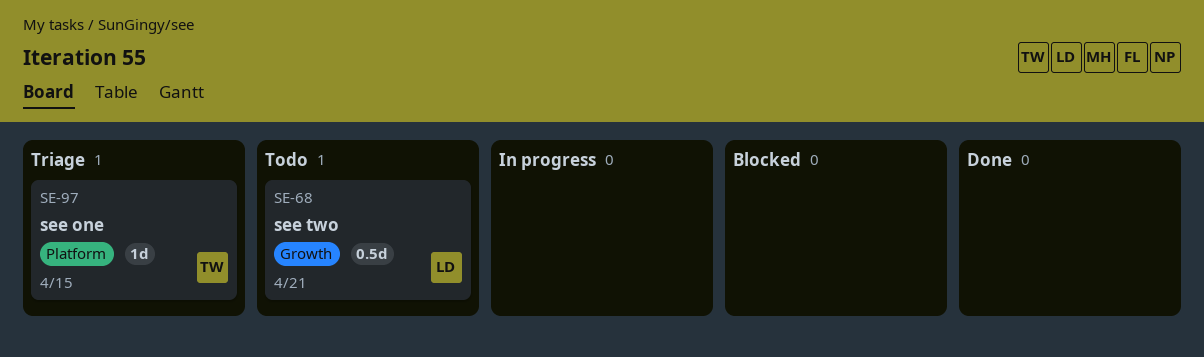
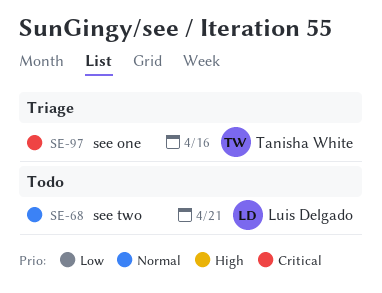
SE-97, due: Apr 15 -> Apr 16

